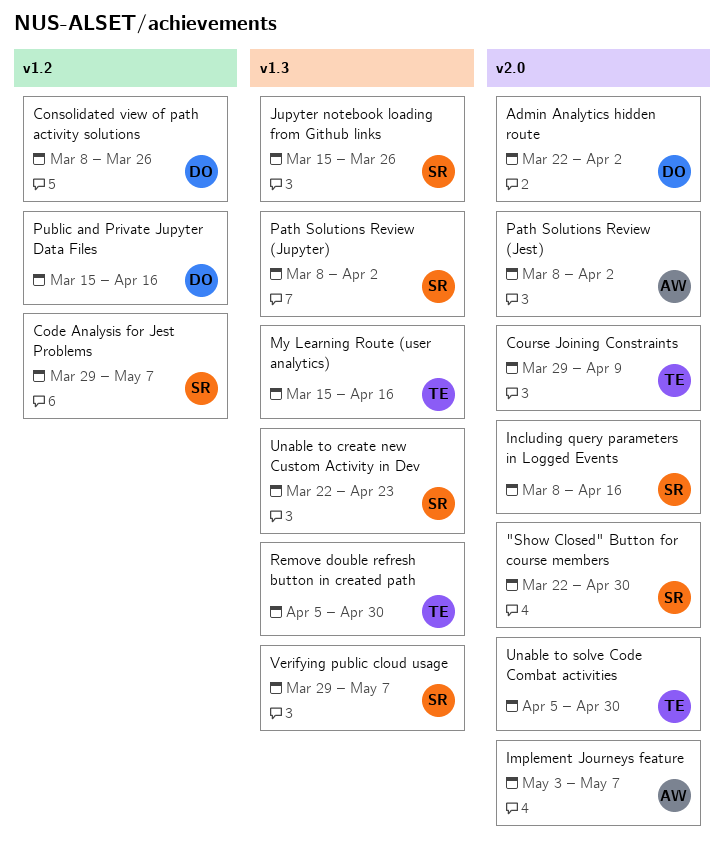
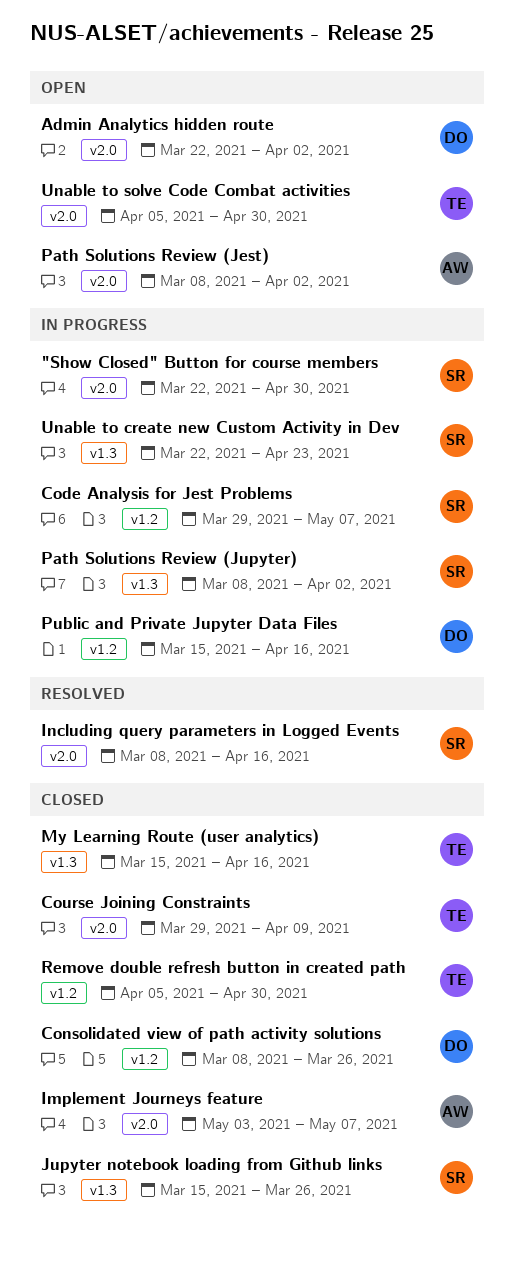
Remove double refresh button in created path, label: v1.3 -> v1.2
Verifying public cloud usage: present -> none

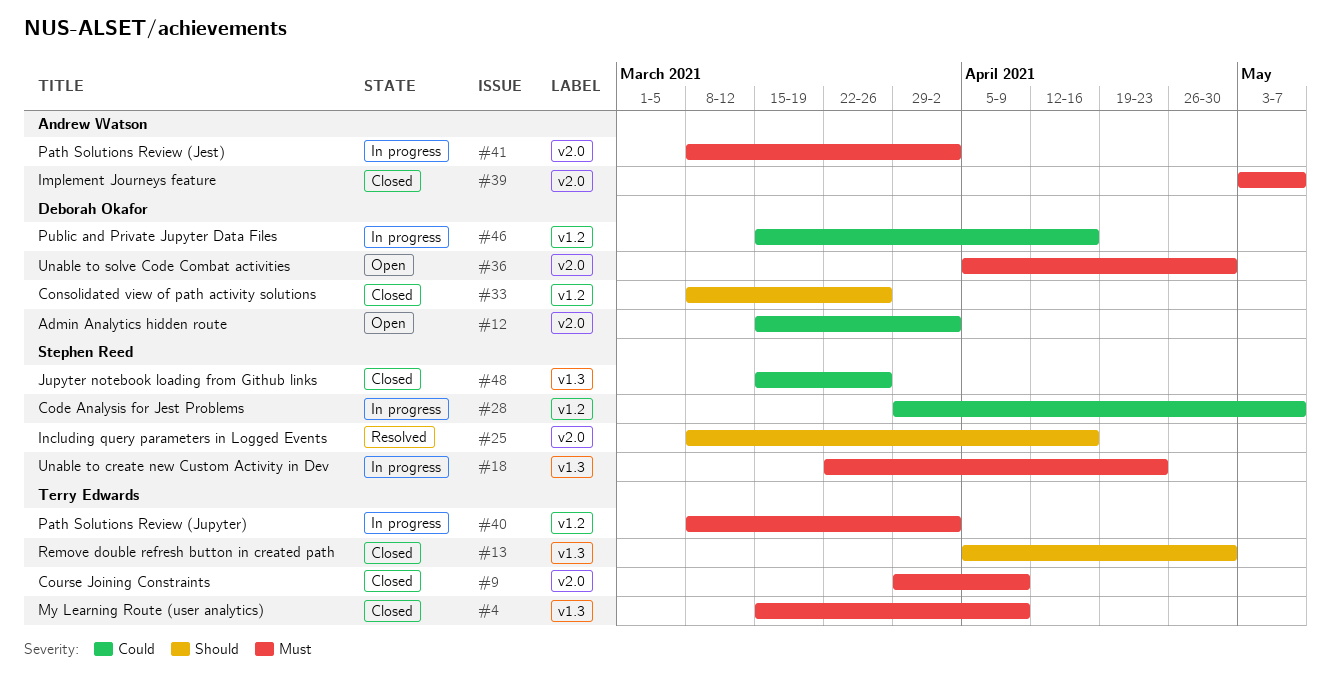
"Show Closed" Button for course members: present -> none
Admin Analytics hidden route, start: Mar 22 -> Mar 15
My Learning Route (user analytics), due: Apr 16 -> Apr 9
Path Solutions Review (Jest), status: Open -> In progress
Path Solutions Review (Jupyter), owner: Stephen Reed -> Terry Edwards
Path Solutions Review (Jupyter), label: v1.3 -> v1.2
Remove double refresh button in created path, label: v1.2 -> v1.3
Unable to solve Code Combat activities, owner: Terry Edwards -> Deborah Okafor

